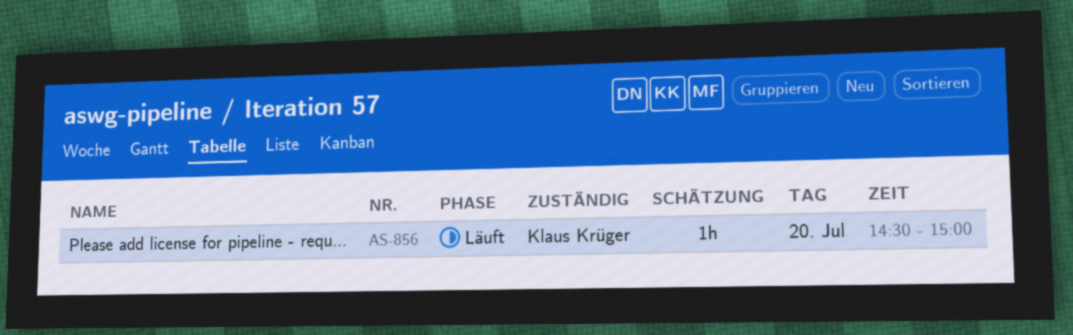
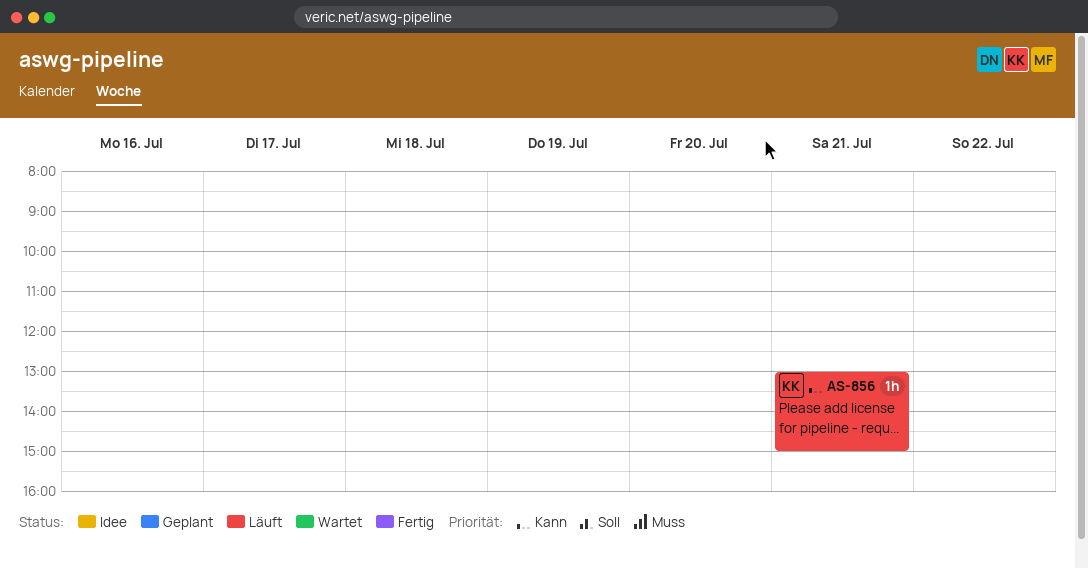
AS-856, day: Jul 20 -> Jul 21
AS-856, begins: 14:30 -> 13:00

